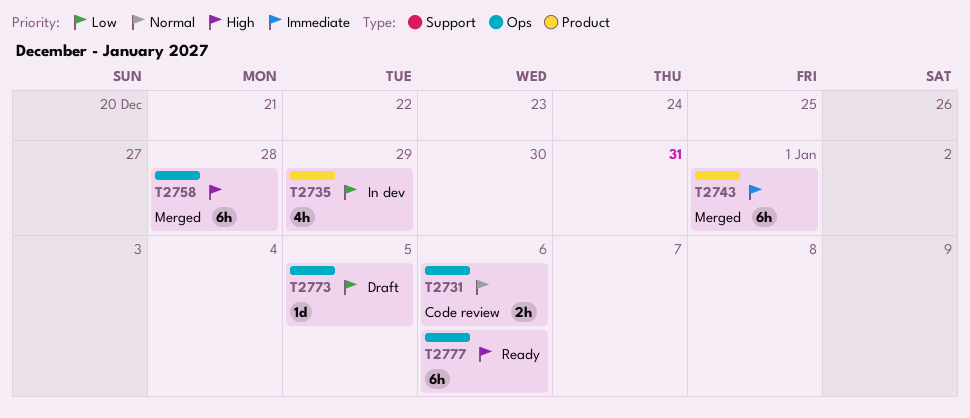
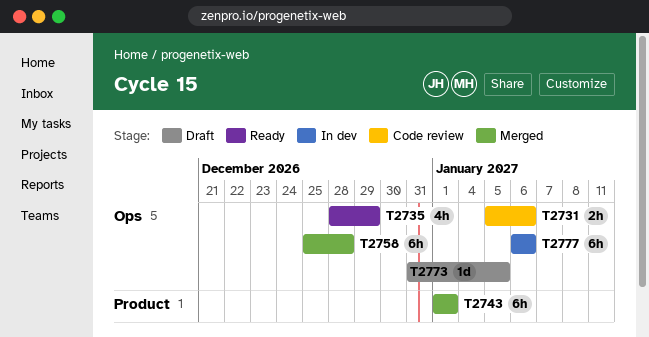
T2735, status: In dev -> Ready
T2735, label: Product -> Ops
T2777, status: Ready -> In dev

